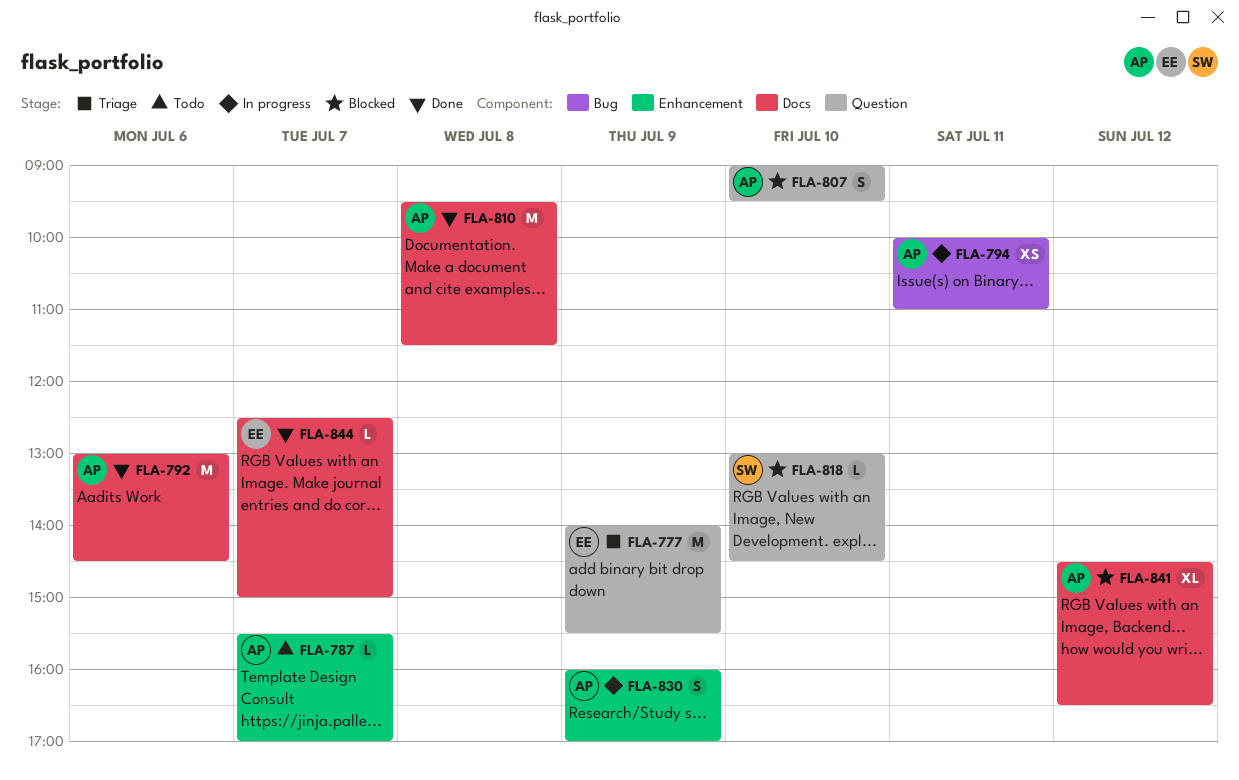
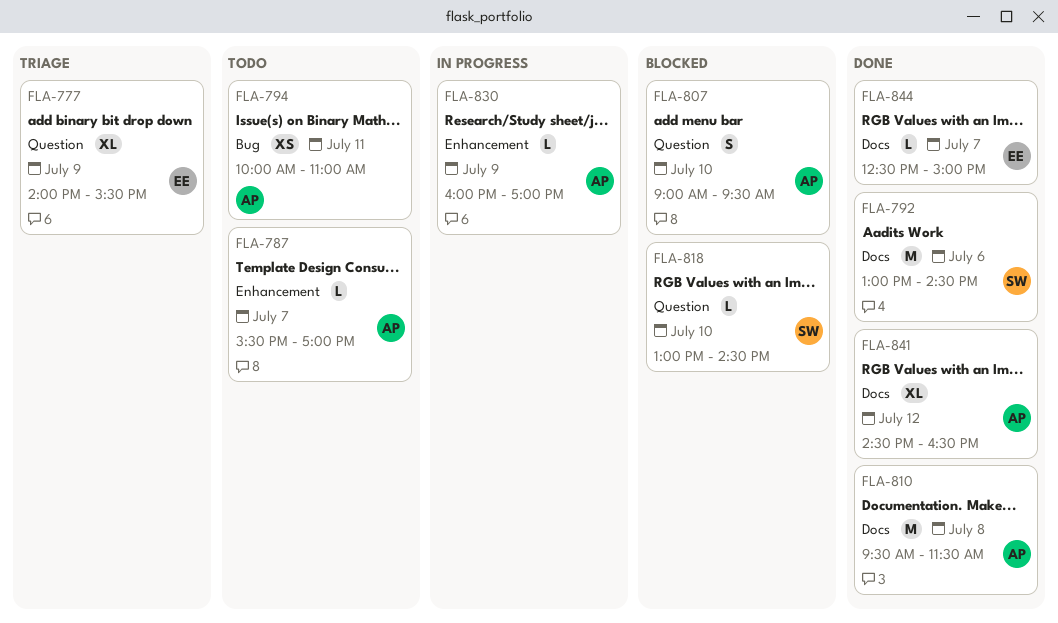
FLA-777, estimate: M -> XL
FLA-792, owner: AP -> SW
FLA-794, status: In progress -> Todo
FLA-830, estimate: S -> L
FLA-841, status: Blocked -> Done

